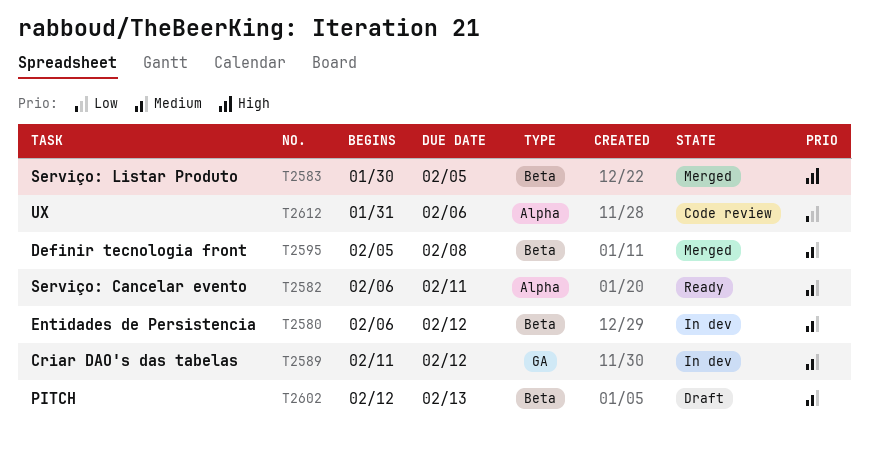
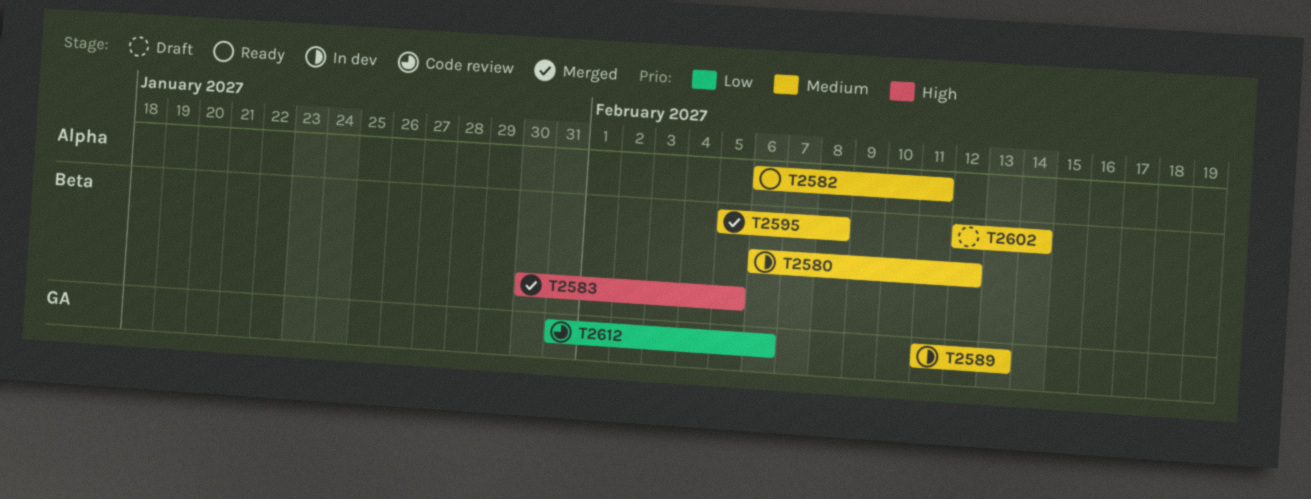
T2589, due: Feb 12 -> Feb 13
T2602, due: Feb 13 -> Feb 14
T2612, label: Alpha -> GA

